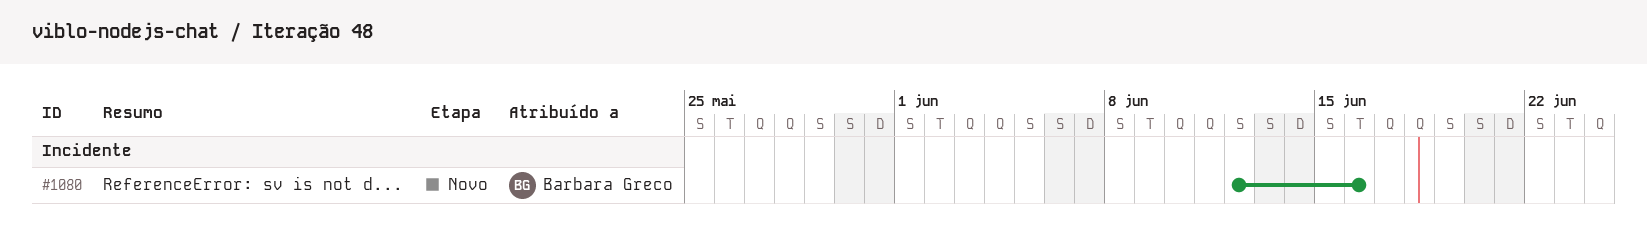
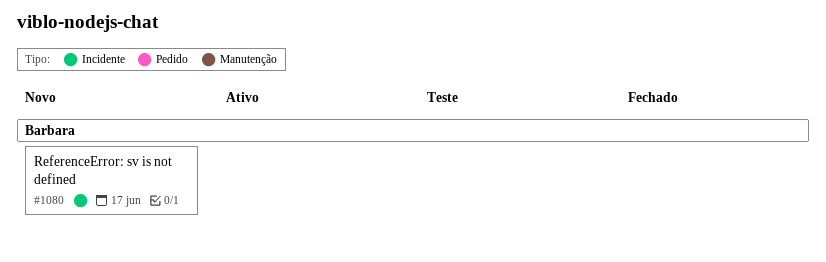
#1080, due: Jun 16 -> Jun 17

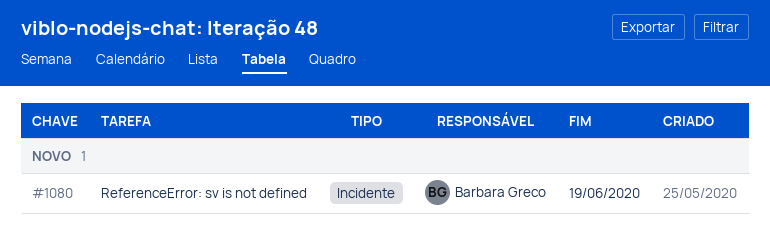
#1080, due: Jun 17 -> Jun 19

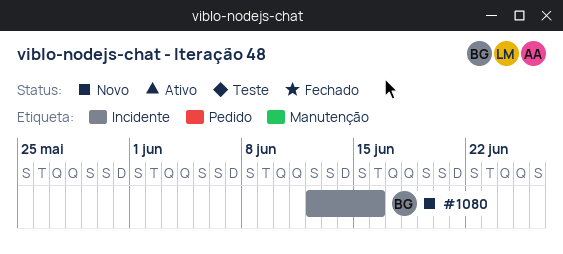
#1080, due: Jun 19 -> Jun 16

